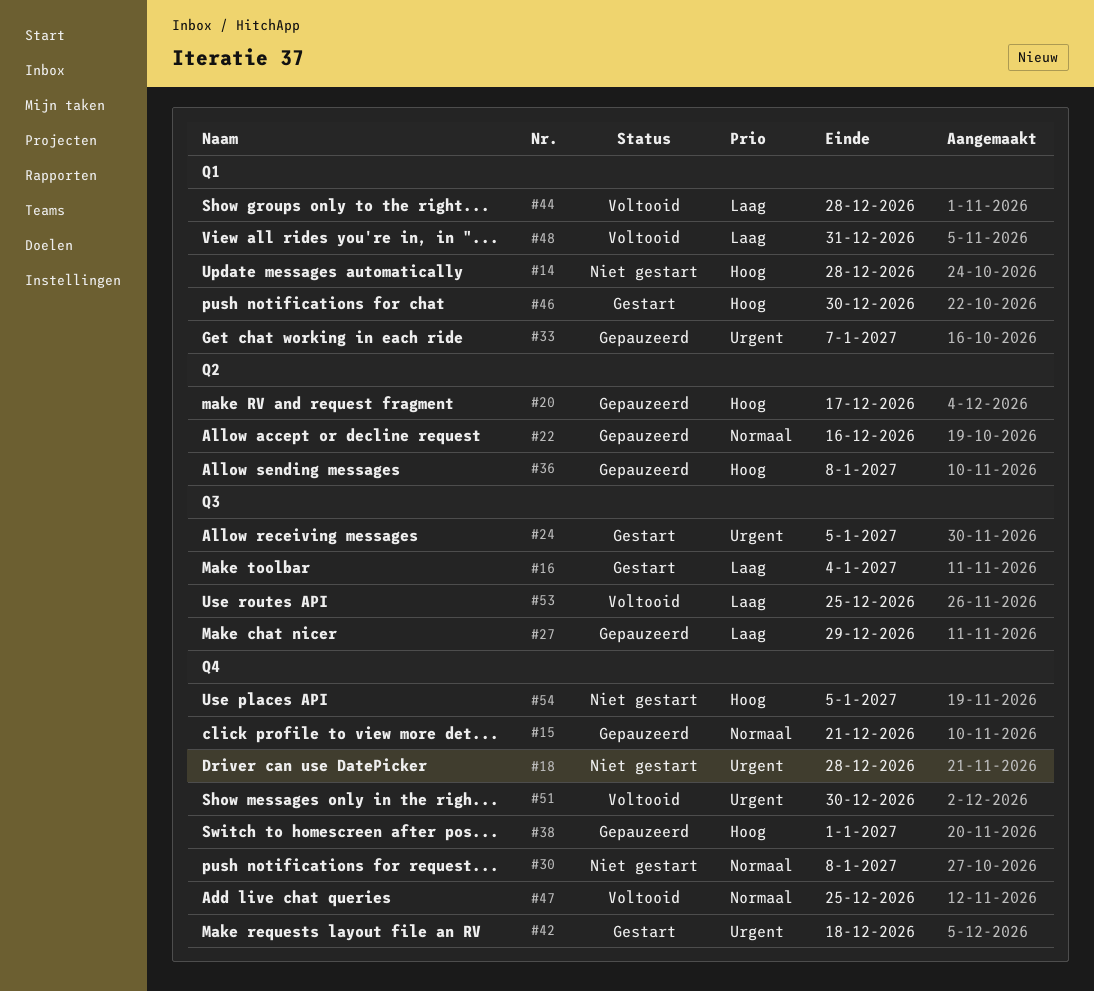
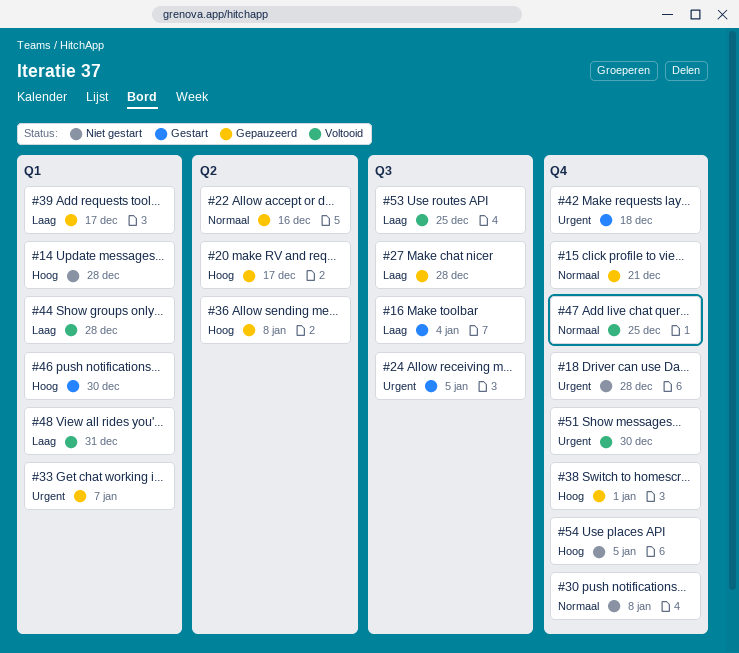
#27, due: Dec 29 -> Dec 28
#39: none -> present

